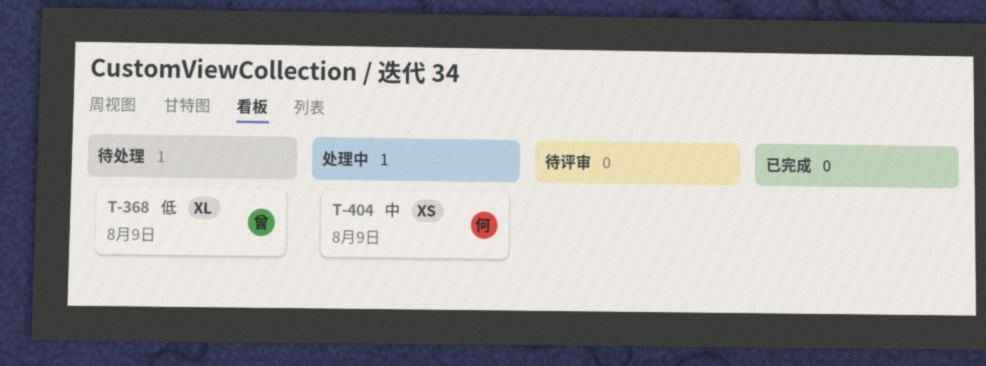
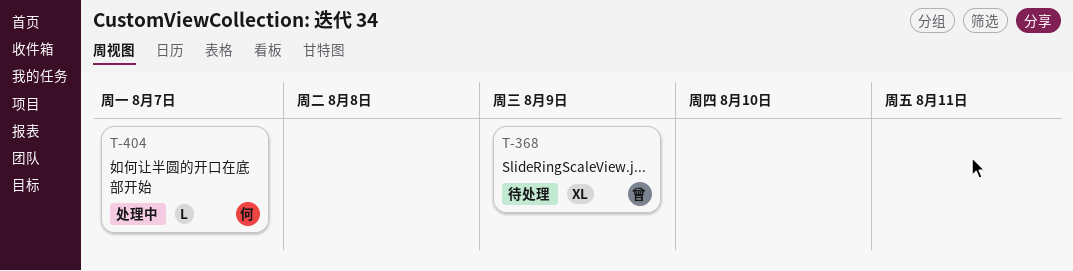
T-404, estimate: XS -> L
T-404, due: Aug 9 -> Aug 7

